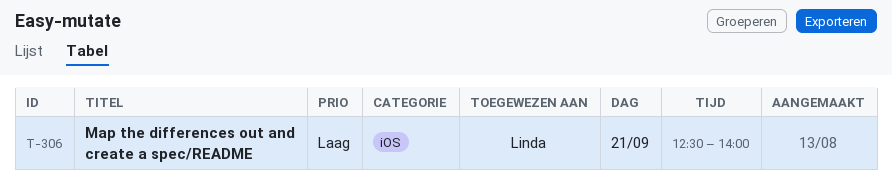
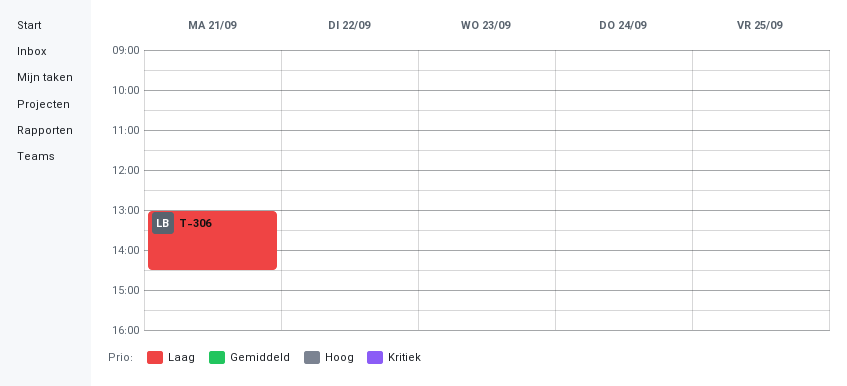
T-306, begins: 12:30 -> 13:00
T-306, ends: 14:00 -> 14:30

